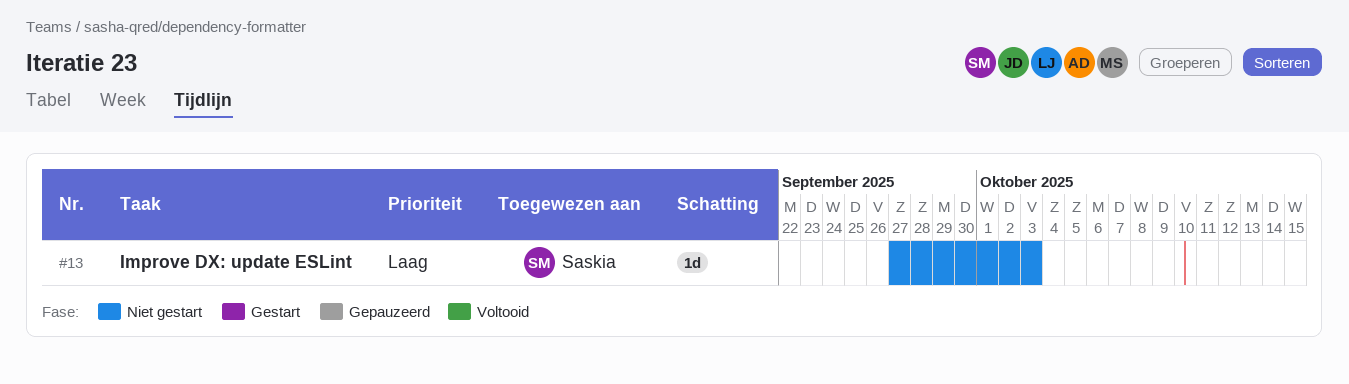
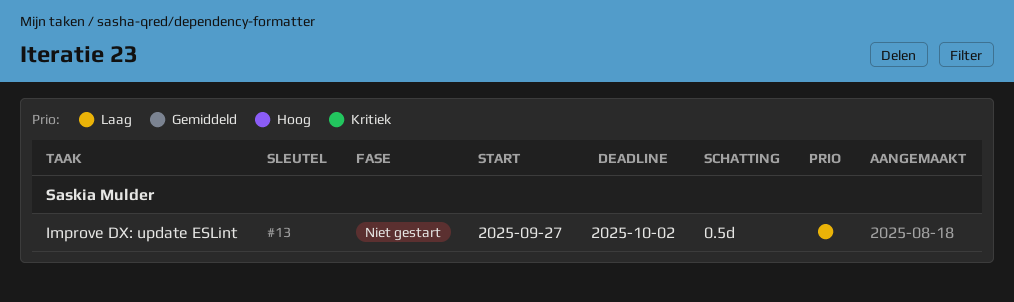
#13, estimate: 1d -> 0.5d
#13, due: Oct 3 -> Oct 2

